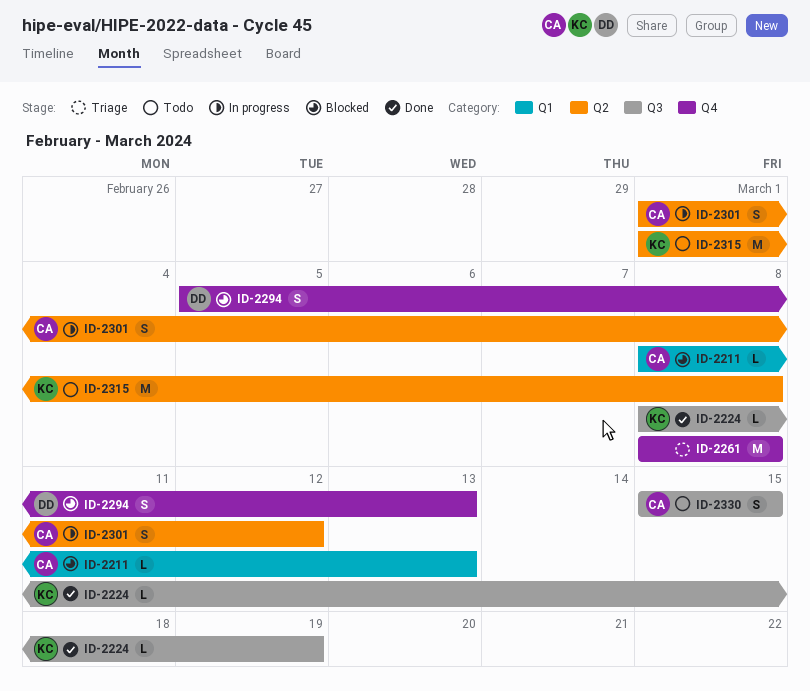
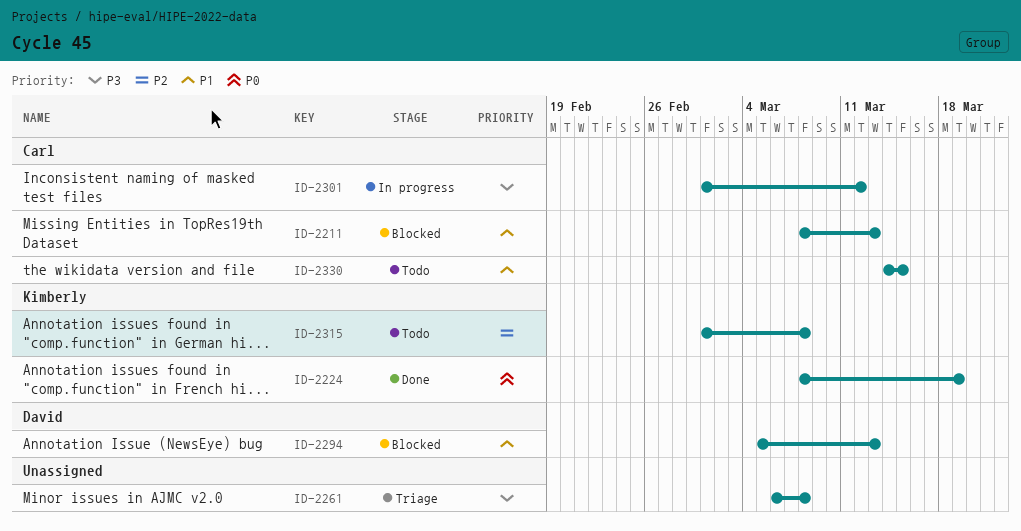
ID-2261, start: Mar 8 -> Mar 6
ID-2330, start: Mar 15 -> Mar 14

